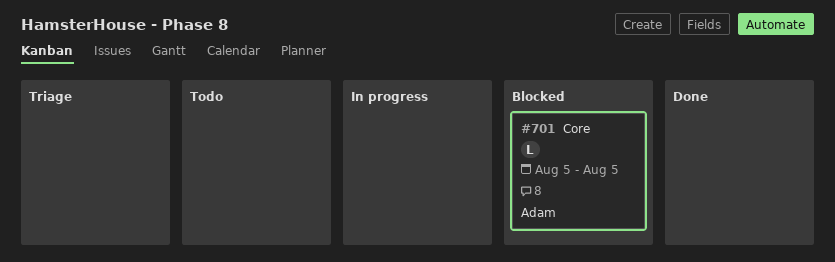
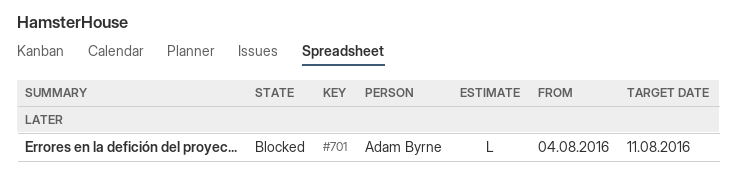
#701, start: Aug 5 -> Aug 4
#701, due: Aug 5 -> Aug 11

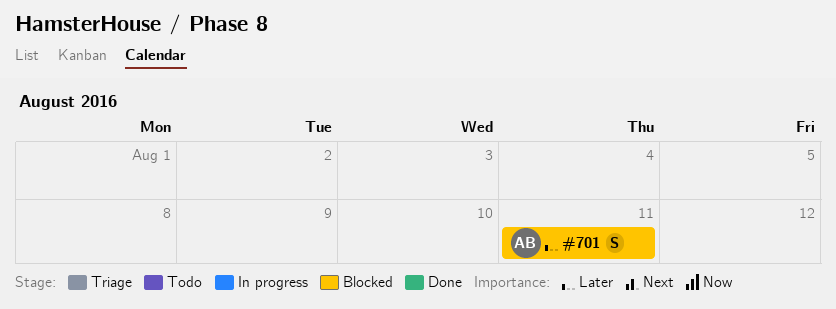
#701, estimate: L -> S
#701, start: Aug 4 -> Aug 11

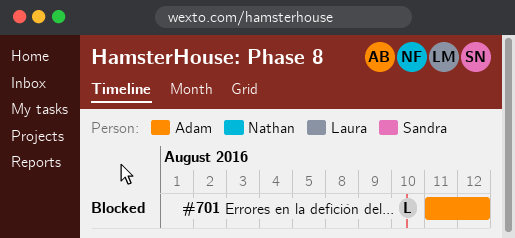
#701, estimate: S -> L
#701, due: Aug 11 -> Aug 12

